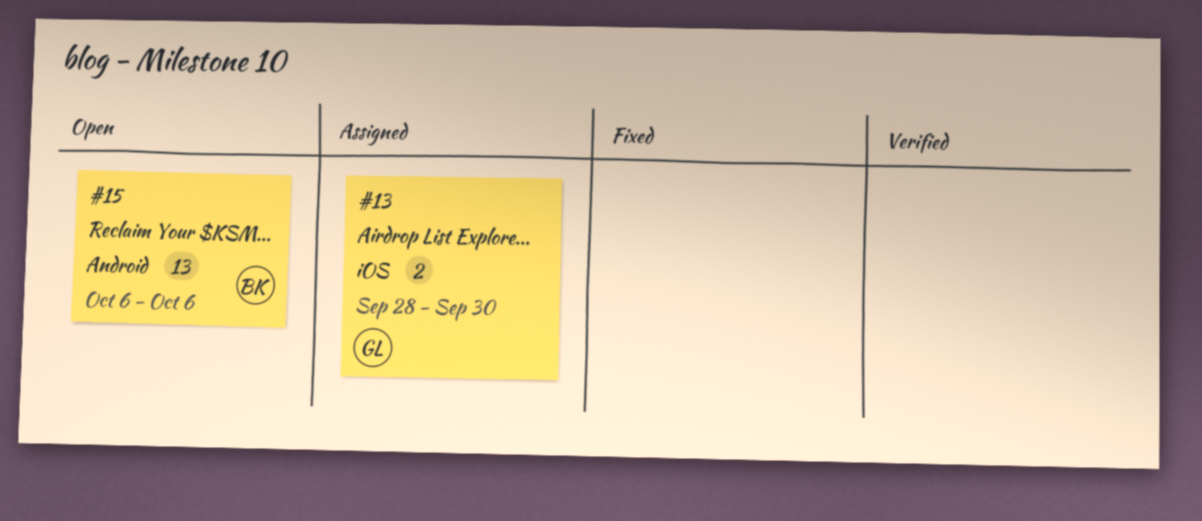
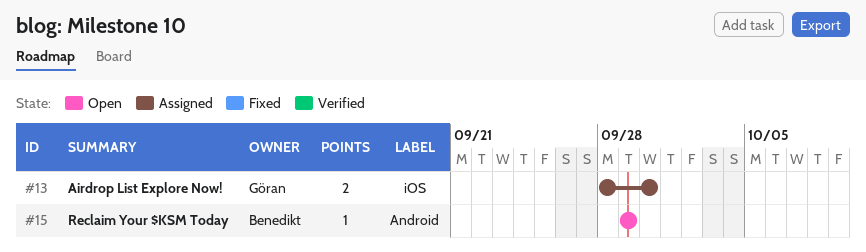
#15, estimate: 13 -> 1
#15, start: Oct 6 -> Sep 29
#15, due: Oct 6 -> Sep 29

